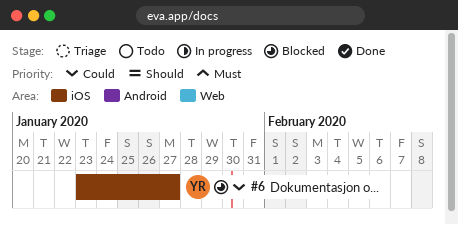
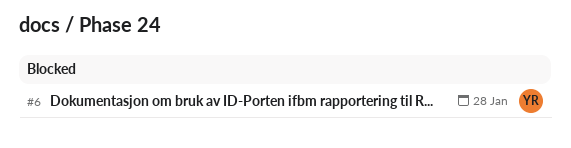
#6, due: Jan 27 -> Jan 28

